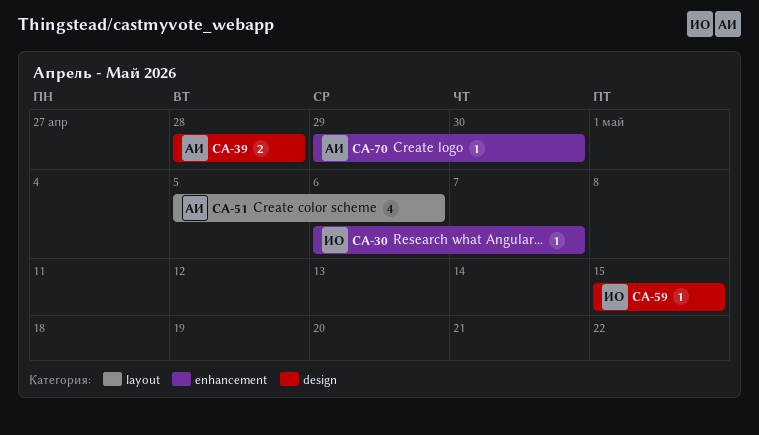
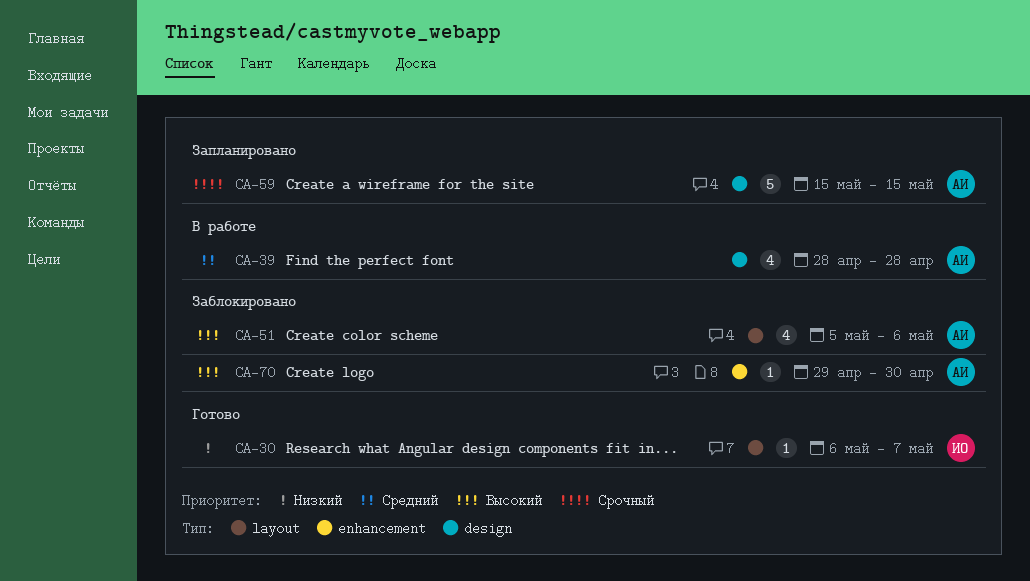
CA-30, label: enhancement -> layout
CA-39, estimate: 2 -> 4
CA-59, owner: ИО -> АИ
CA-59, estimate: 1 -> 5

